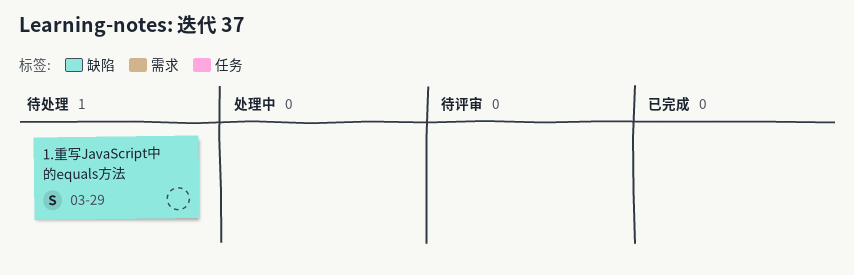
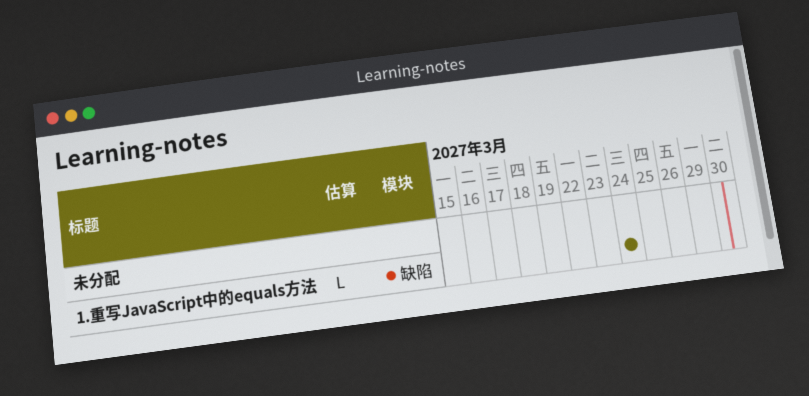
1.重写JavaScript中的equals方法, estimate: S -> L
1.重写JavaScript中的equals方法, due: Mar 29 -> Mar 24

